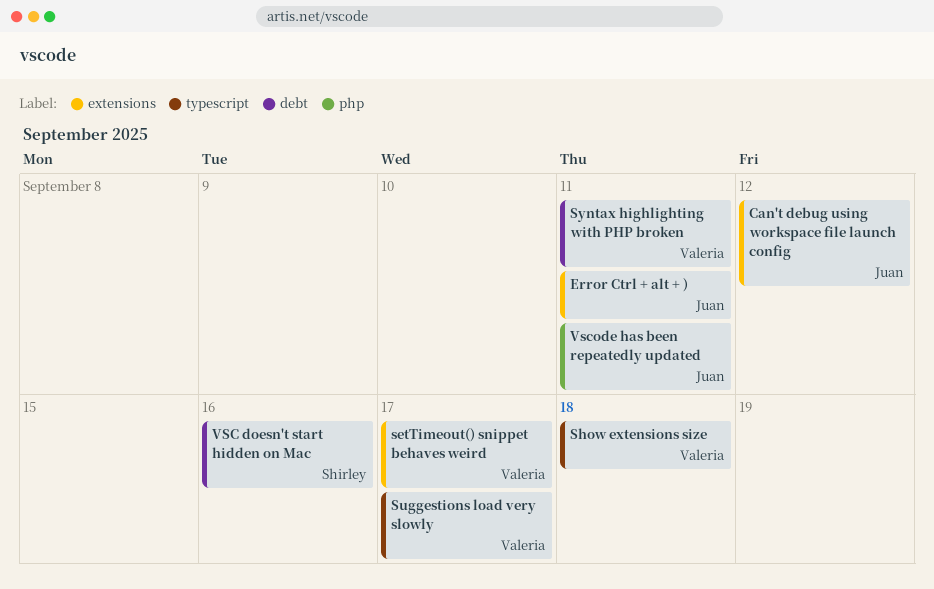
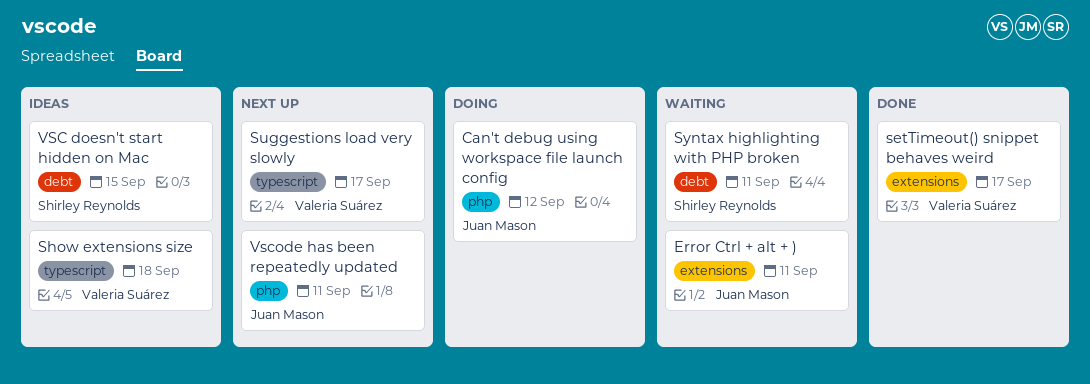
Can't debug using workspace file launch config, label: extensions -> php
Syntax highlighting with PHP broken, owner: Valeria Suárez -> Shirley Reynolds
VSC doesn't start hidden on Mac, due: Sep 16 -> Sep 15

